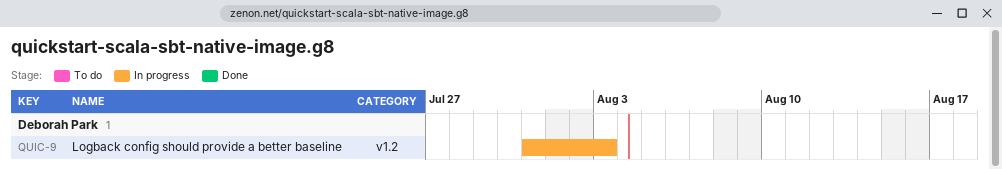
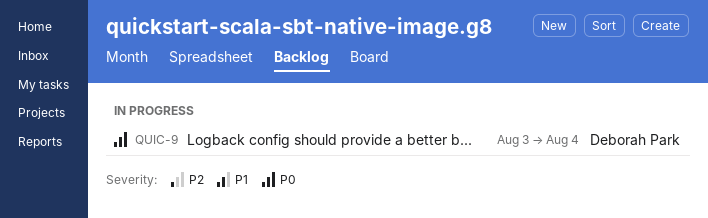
QUIC-9, start: Jul 31 -> Aug 3
QUIC-9, due: Aug 3 -> Aug 4

